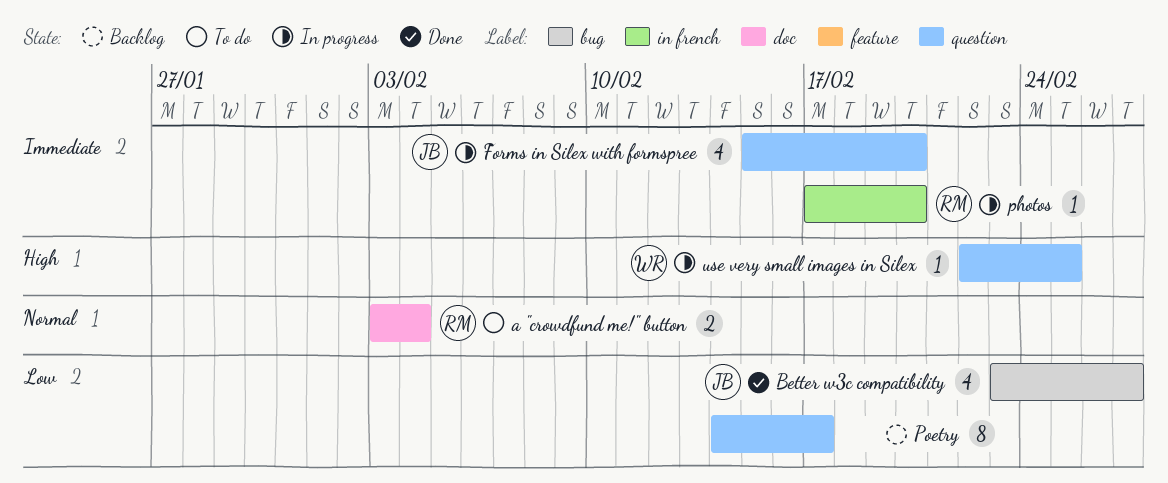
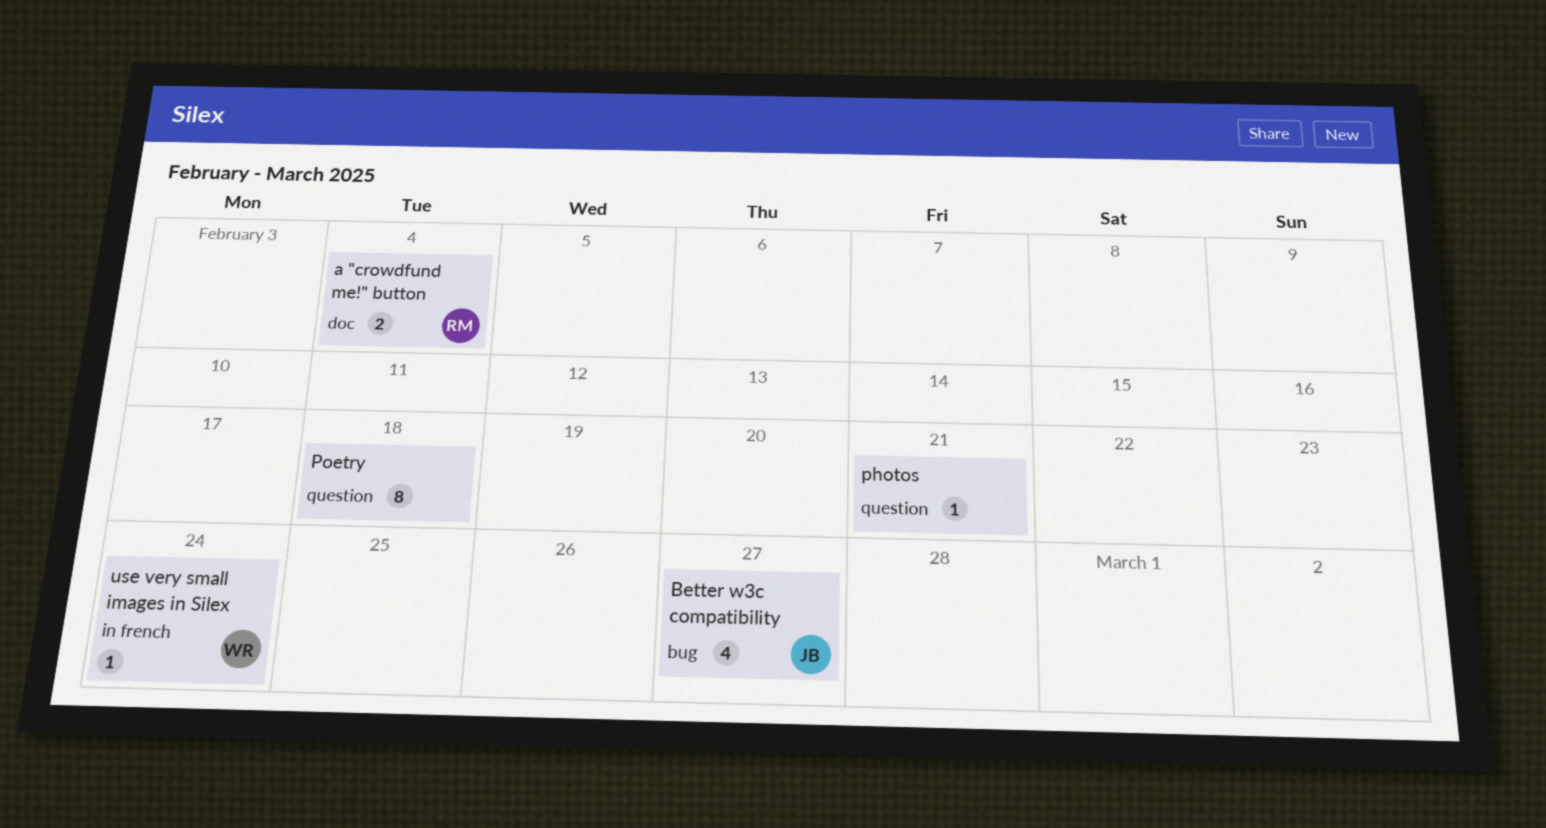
Forms in Silex with formspree: present -> none
photos, owner: RM -> none
photos, label: in french -> question
photos, due: Feb 20 -> Feb 21
Poetry, due: Feb 17 -> Feb 18
use very small images in Silex, label: question -> in french
use very small images in Silex, due: Feb 25 -> Feb 24

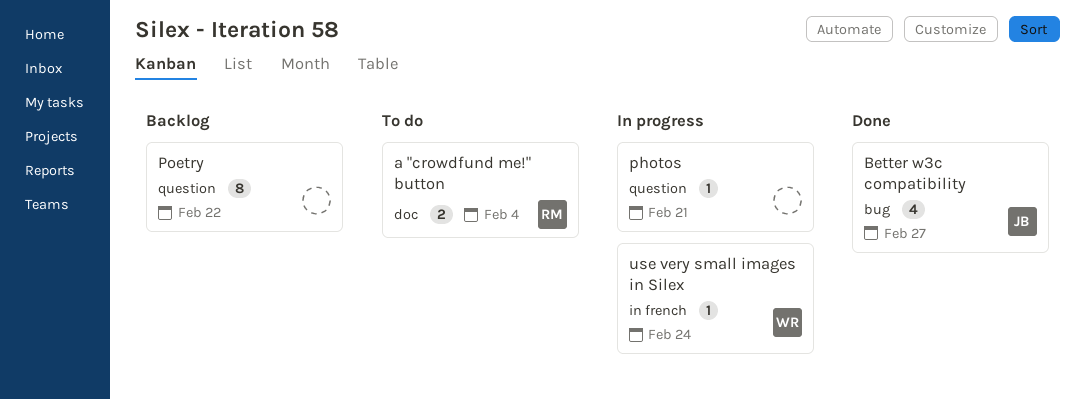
Poetry, due: Feb 18 -> Feb 22

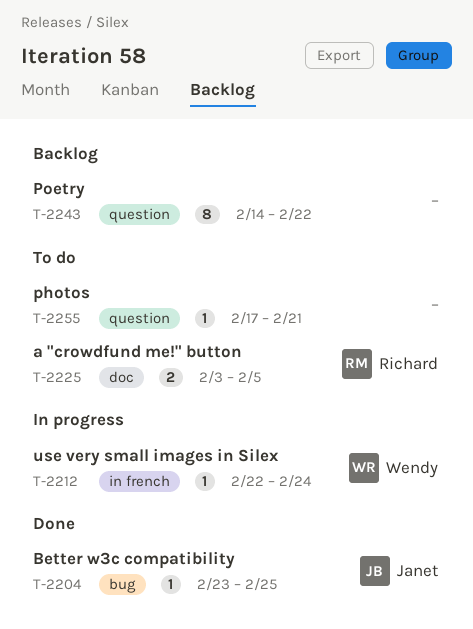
a "crowdfund me!" button, due: Feb 4 -> Feb 5
Better w3c compatibility, estimate: 4 -> 1
Better w3c compatibility, due: Feb 27 -> Feb 25
photos, status: In progress -> To do

